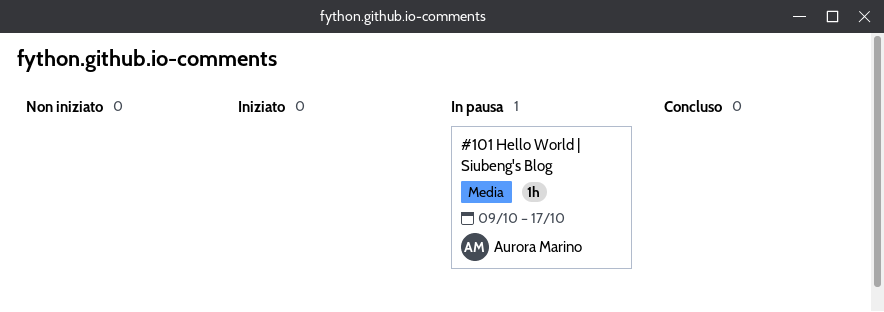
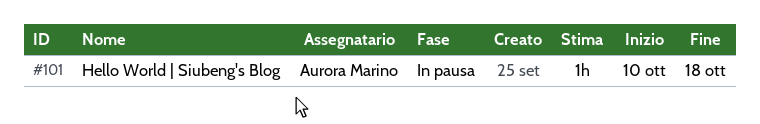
#101, start: Oct 9 -> Oct 10
#101, due: Oct 17 -> Oct 18

